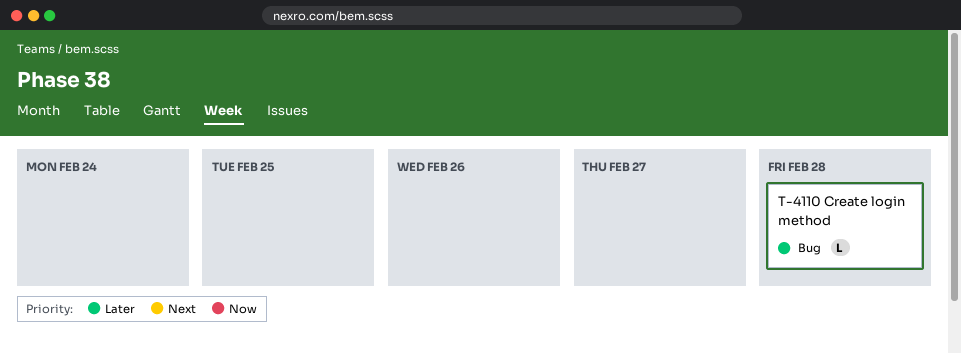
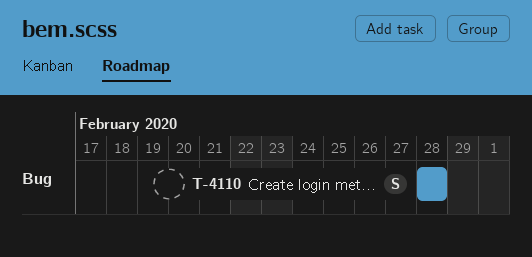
T-4110, estimate: L -> S

